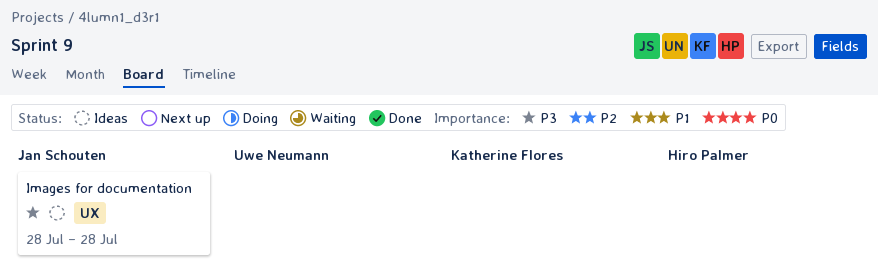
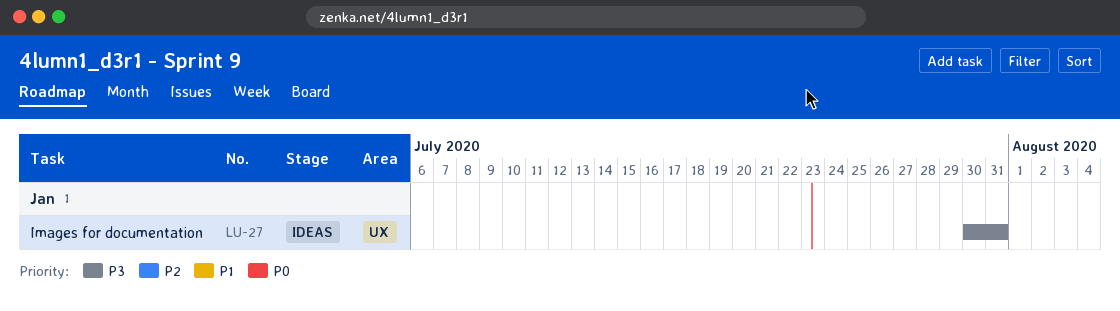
Images for documentation, start: Jul 28 -> Jul 30
Images for documentation, due: Jul 28 -> Jul 31

